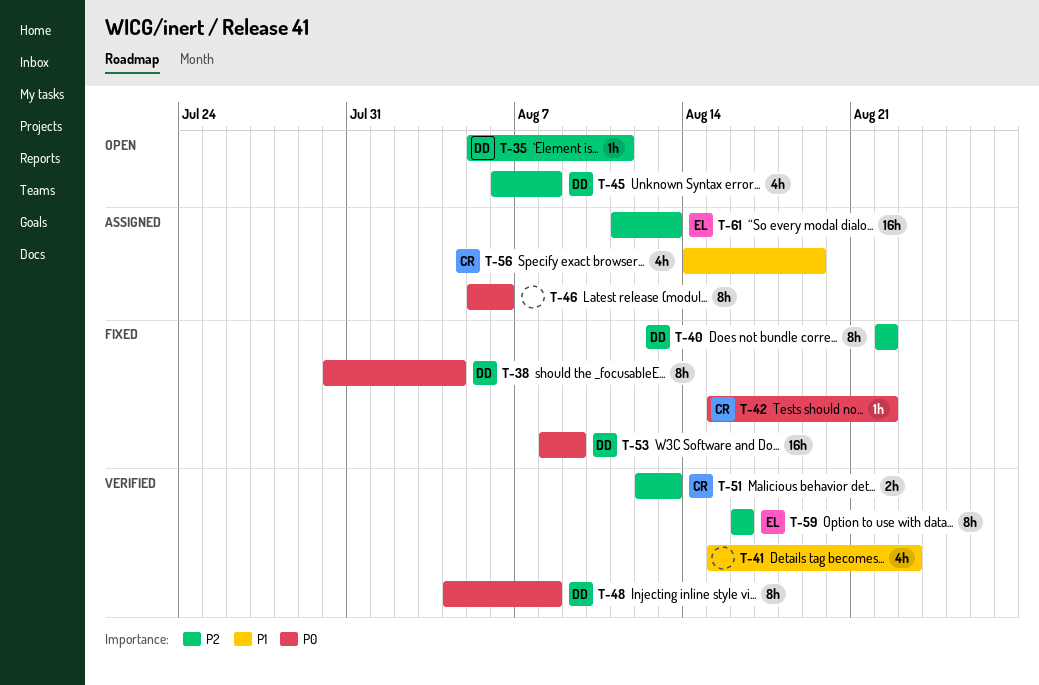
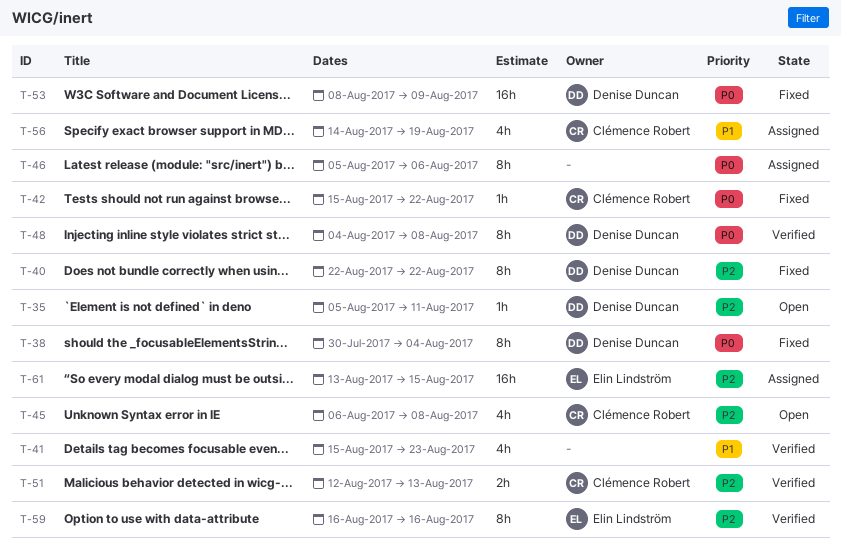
T-45, owner: Denise Duncan -> Clémence Robert
T-61, start: Aug 11 -> Aug 13
T-61, due: Aug 13 -> Aug 15

